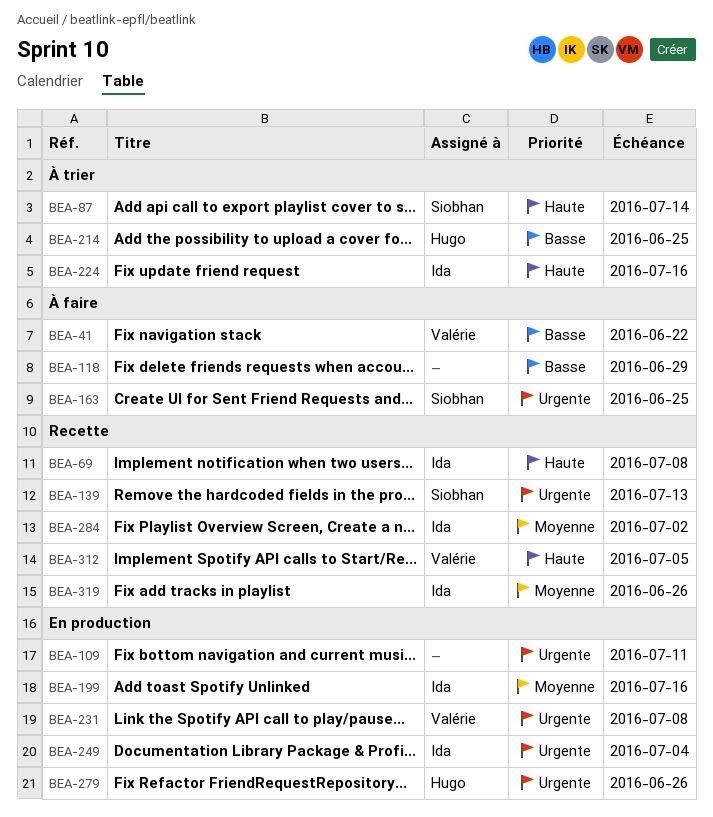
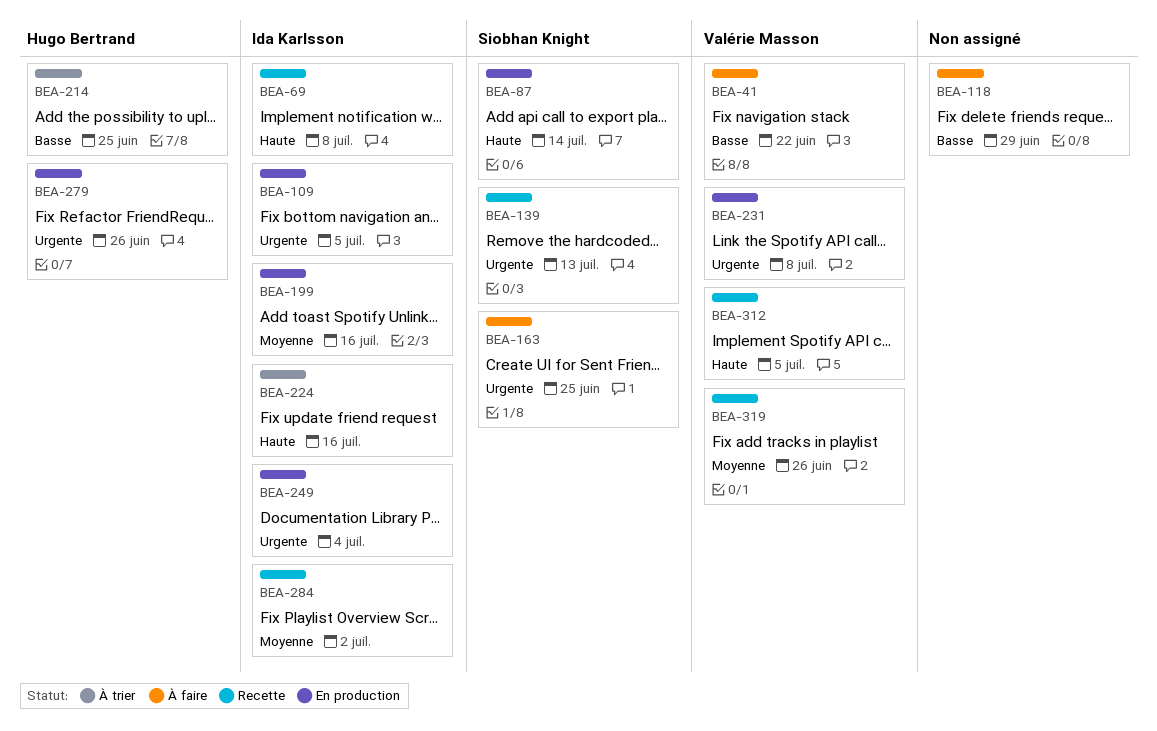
BEA-87, status: À trier -> En production
BEA-109, owner: none -> Ida Karlsson
BEA-109, due: Jul 11 -> Jul 5
BEA-319, owner: Ida Karlsson -> Valérie Masson

